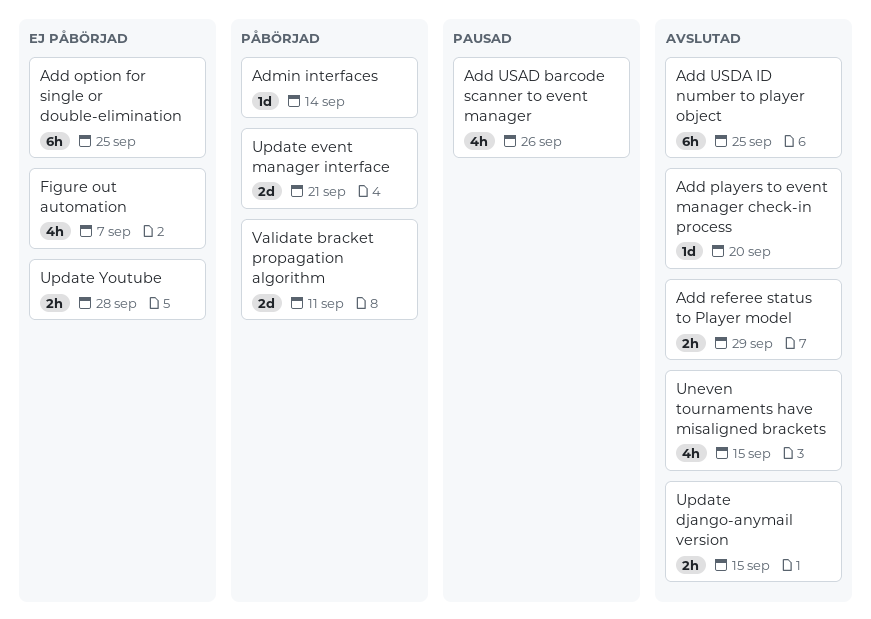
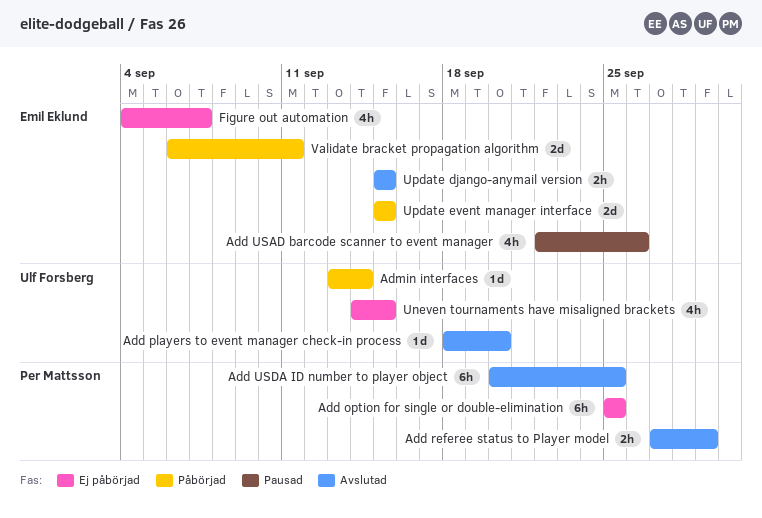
Uneven tournaments have misaligned brackets, status: Avslutad -> Ej påbörjad
Update event manager interface, due: Sep 21 -> Sep 15
Update Youtube: present -> none

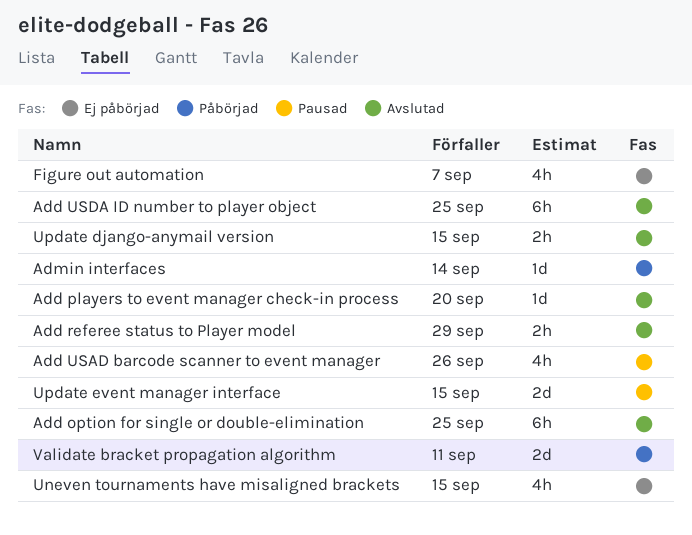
Add option for single or double-elimination, status: Ej påbörjad -> Avslutad
Update event manager interface, status: Påbörjad -> Pausad

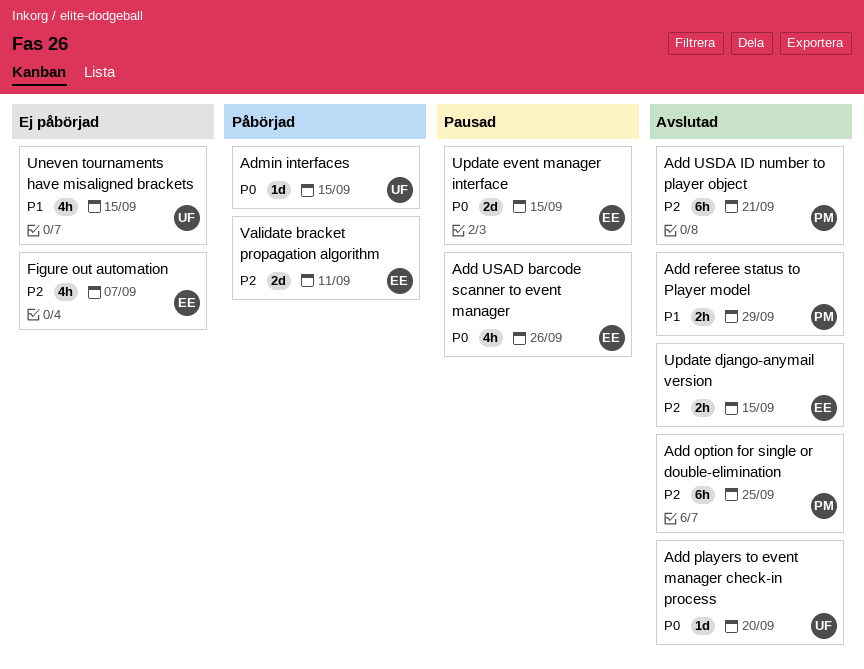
Add USDA ID number to player object, due: Sep 25 -> Sep 21
Admin interfaces, due: Sep 14 -> Sep 15

